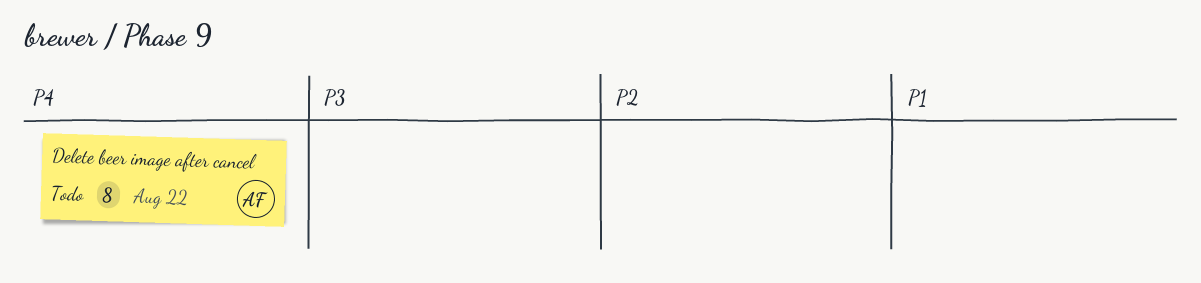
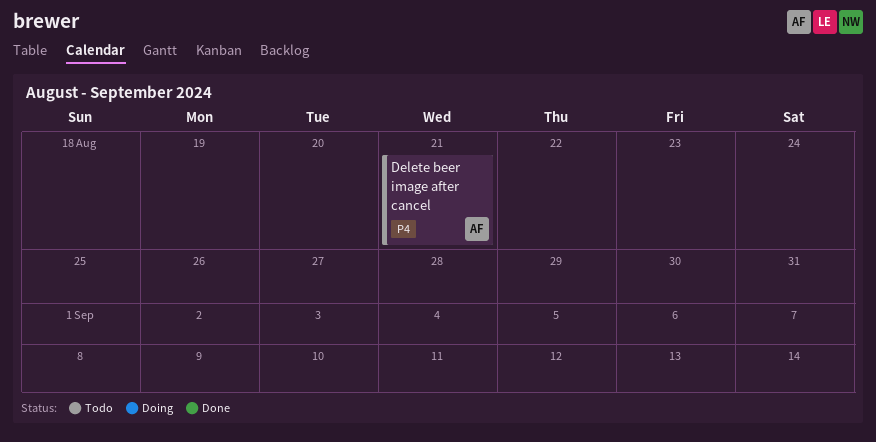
Delete beer image after cancel, due: Aug 22 -> Aug 21

